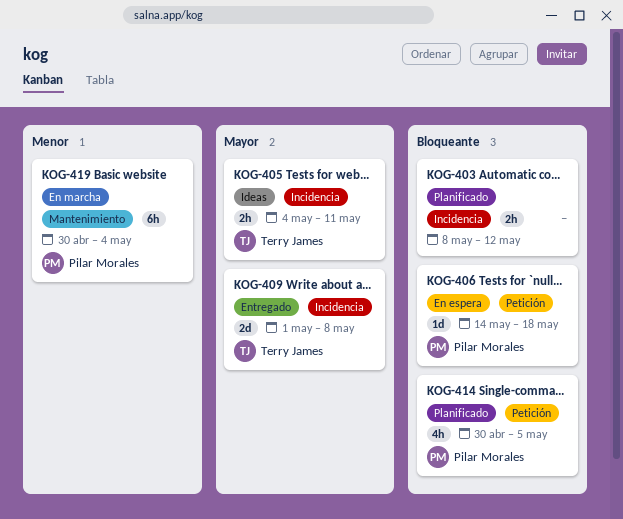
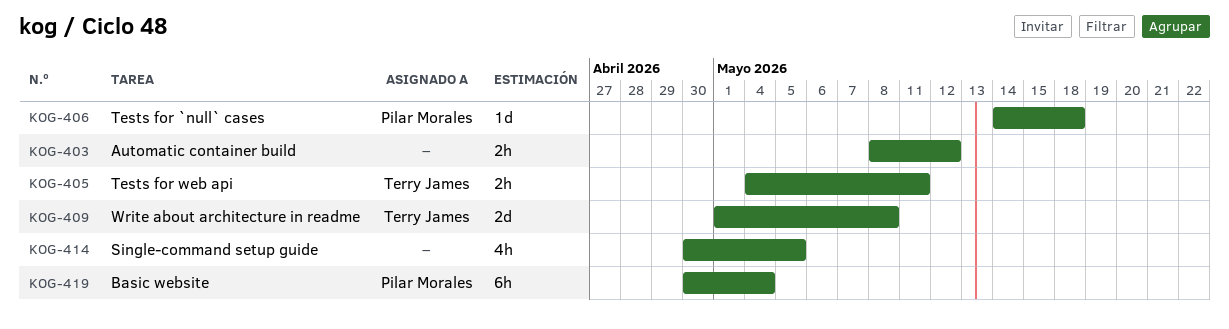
KOG-414, owner: Pilar Morales -> none

